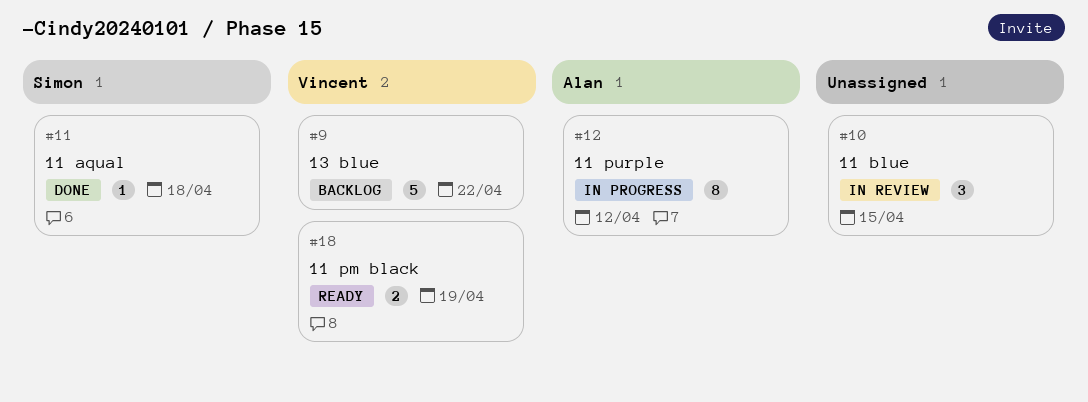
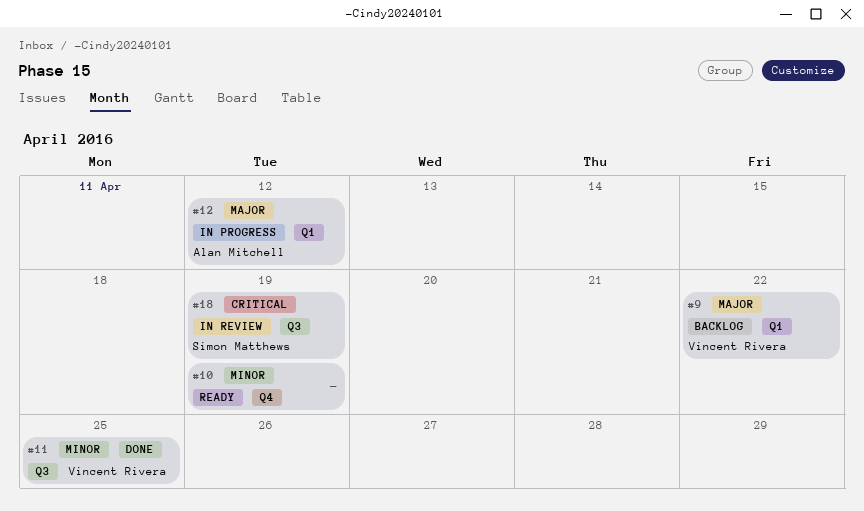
#10, status: In review -> Ready
#10, due: Apr 15 -> Apr 19
#11, owner: Simon Matthews -> Vincent Rivera
#11, due: Apr 18 -> Apr 25
#18, status: Ready -> In review
#18, owner: Vincent Rivera -> Simon Matthews

